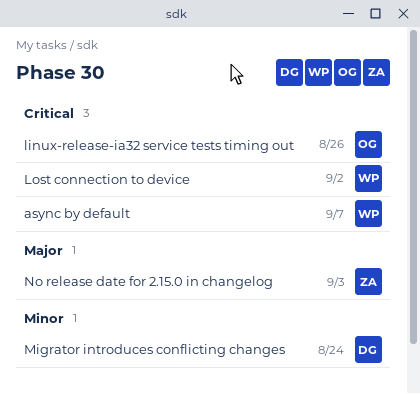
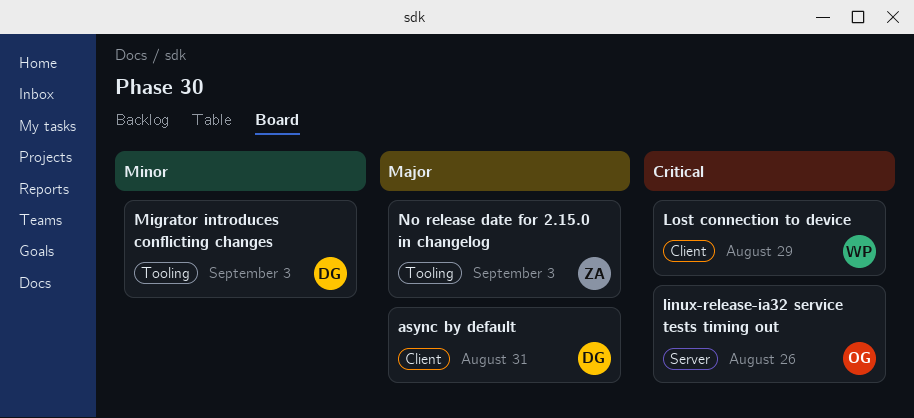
async by default, owner: WP -> DG
async by default, priority: Critical -> Major
async by default, due: Sep 7 -> Aug 31
Lost connection to device, due: Sep 2 -> Aug 29
Migrator introduces conflicting changes, due: Aug 24 -> Sep 3

